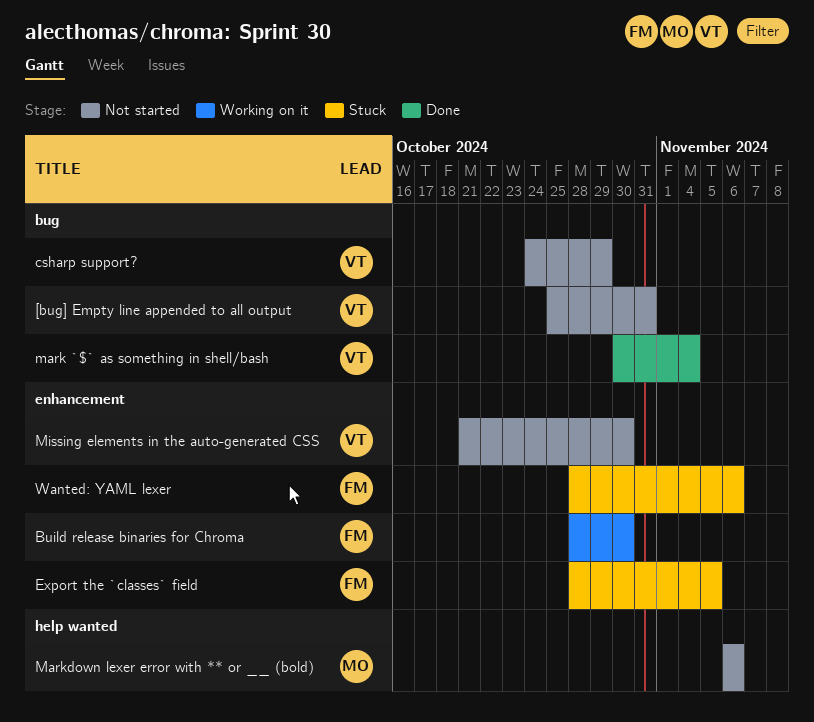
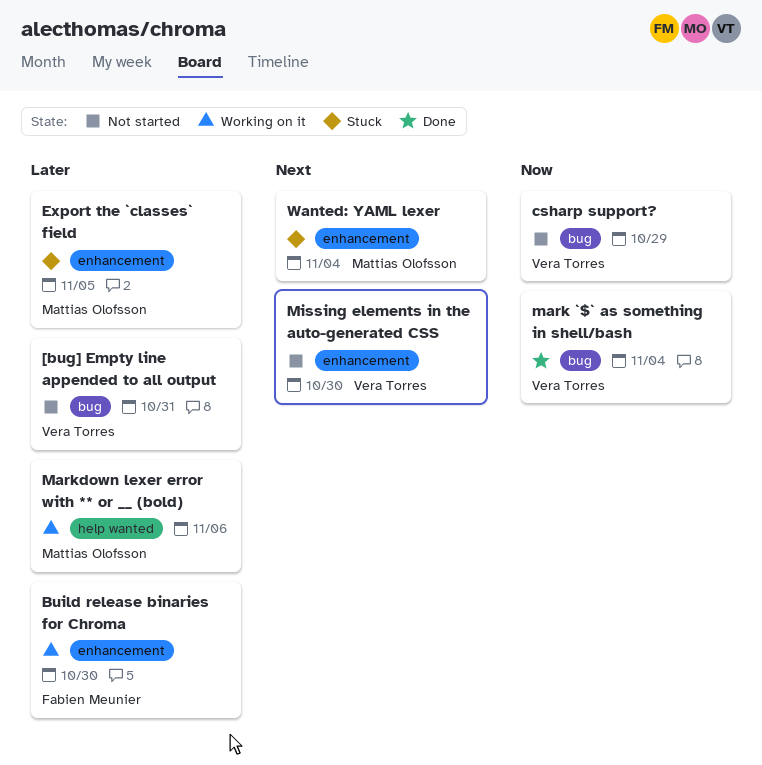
Export the `classes` field, owner: Fabien Meunier -> Mattias Olofsson
Markdown lexer error with ** or __ (bold), status: Not started -> Working on it
Wanted: YAML lexer, owner: Fabien Meunier -> Mattias Olofsson
Wanted: YAML lexer, due: Nov 6 -> Nov 4

